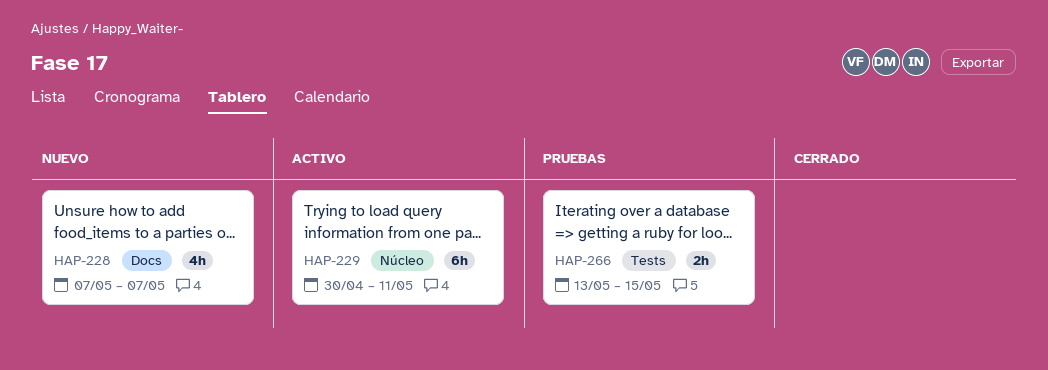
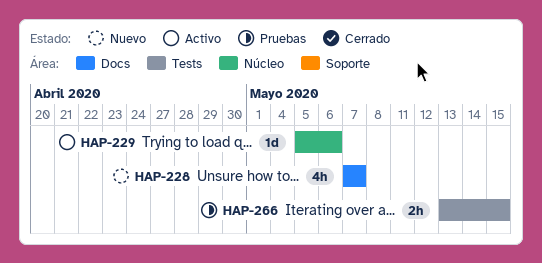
HAP-229, estimate: 6h -> 1d
HAP-229, start: Apr 30 -> May 5
HAP-229, due: May 11 -> May 6

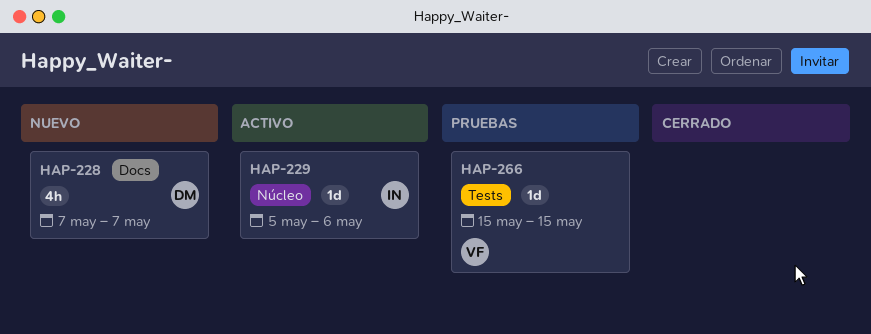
HAP-266, estimate: 2h -> 1d
HAP-266, start: May 13 -> May 15

